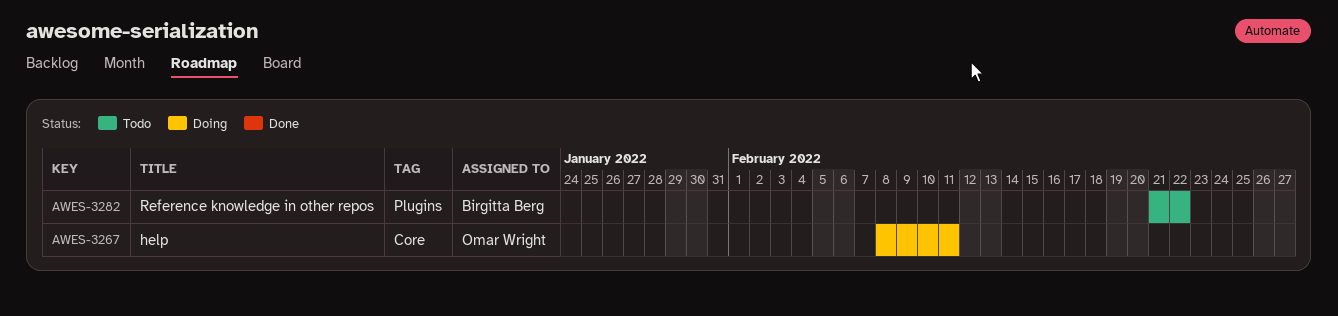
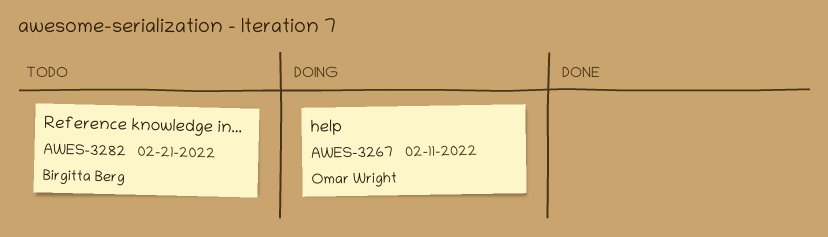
AWES-3282, due: Feb 22 -> Feb 21

